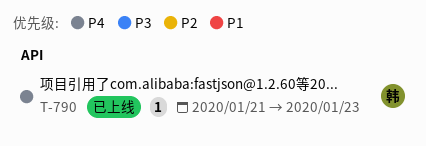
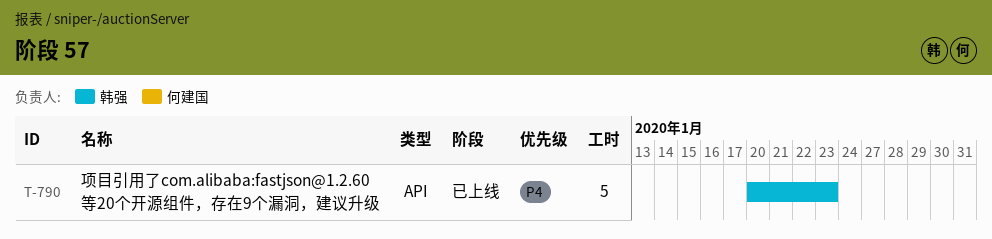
T-790, estimate: 1 -> 5
T-790, start: Jan 21 -> Jan 20

